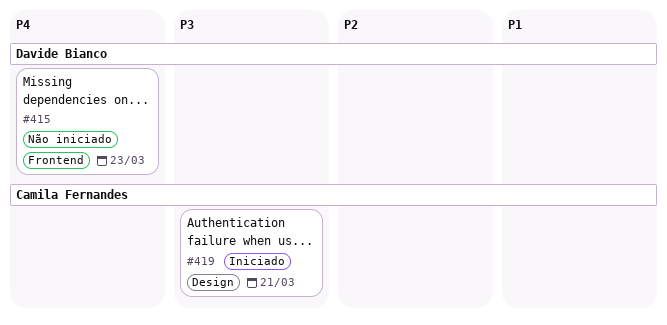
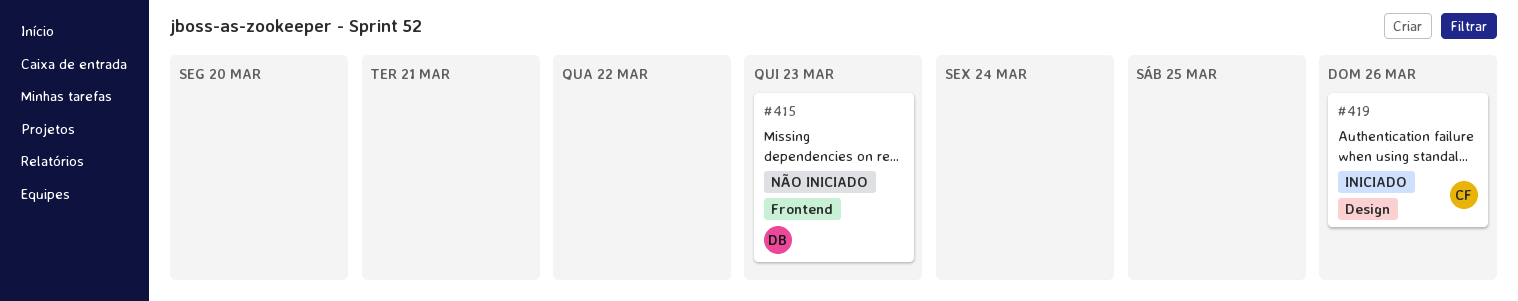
#419, due: Mar 21 -> Mar 26

